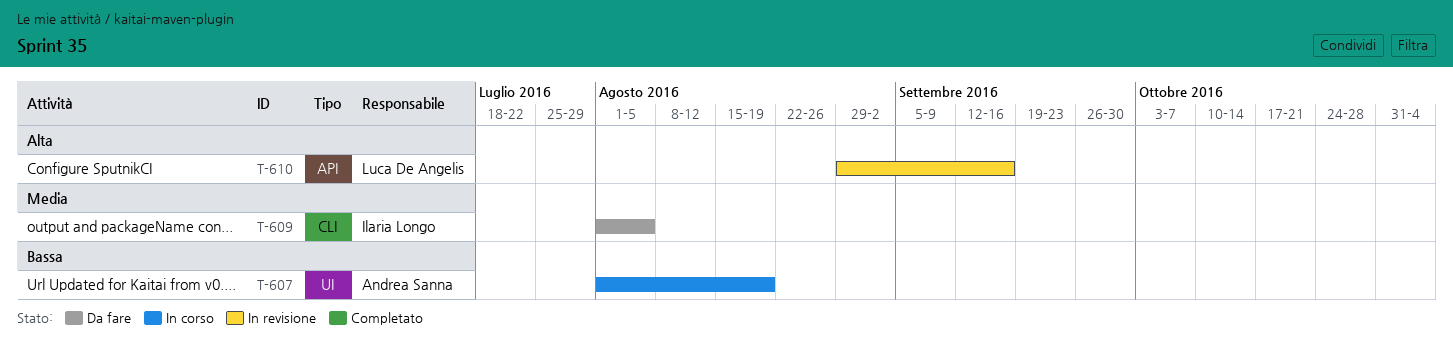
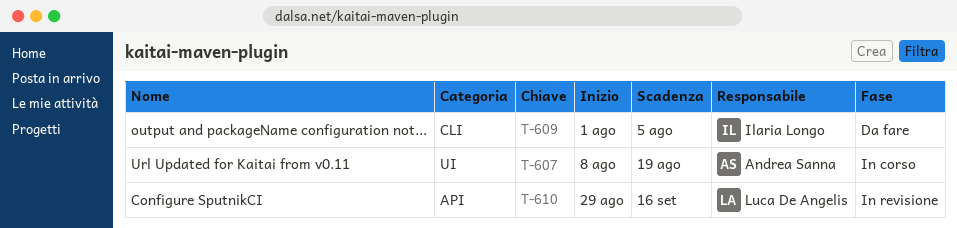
T-607, start: Aug 1 -> Aug 8

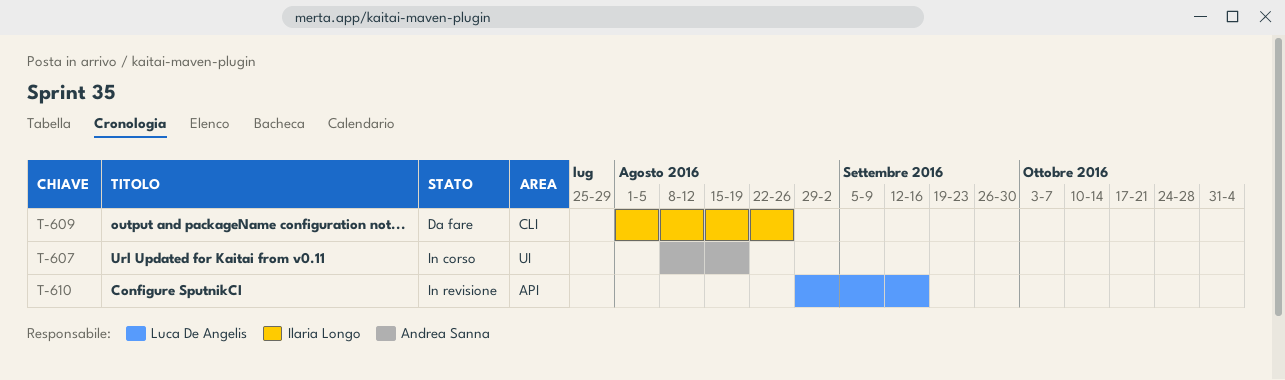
T-609, due: Aug 5 -> Aug 26

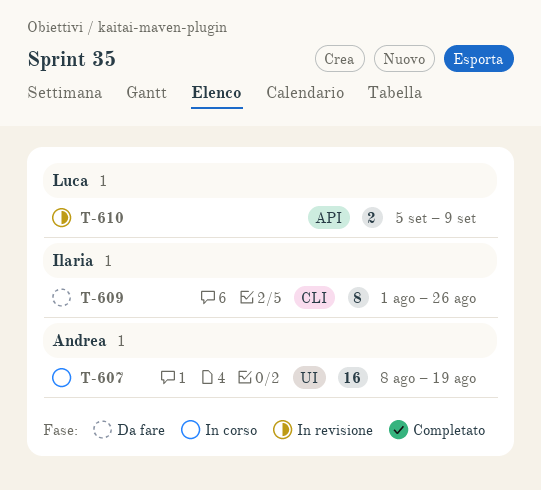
T-610, start: Aug 29 -> Sep 5
T-610, due: Sep 16 -> Sep 9

